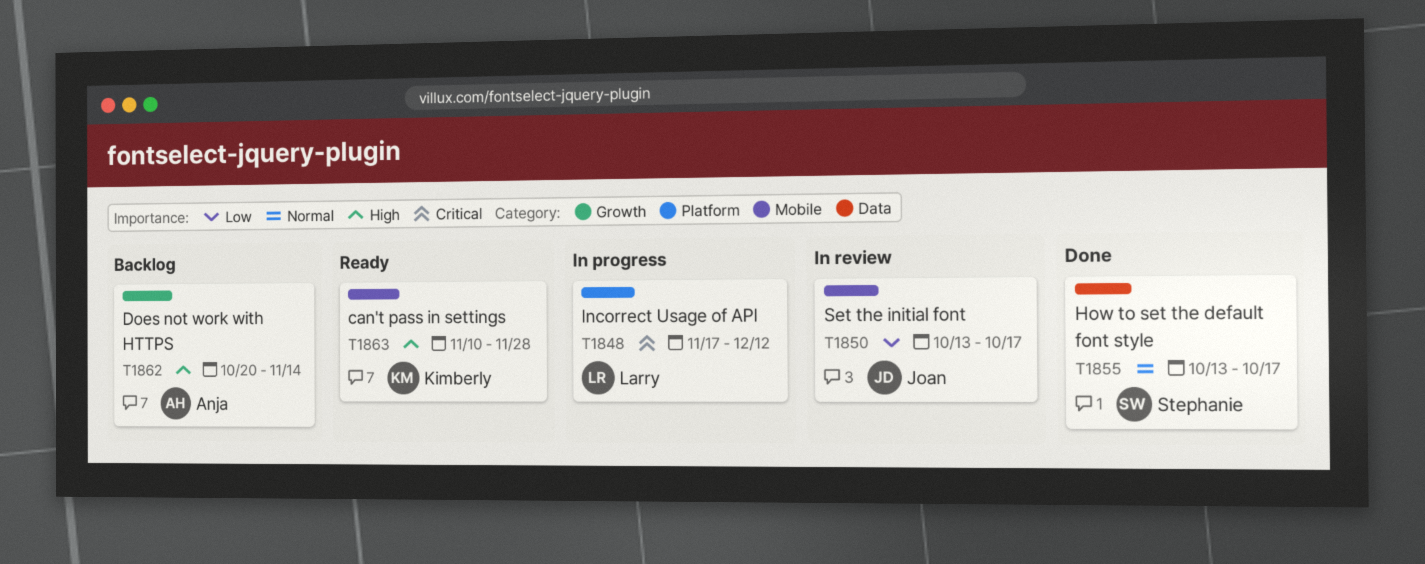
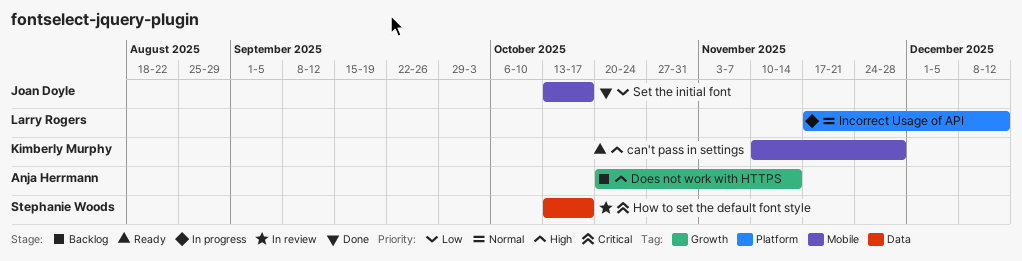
How to set the default font style, status: Done -> In review
How to set the default font style, priority: Normal -> Critical
Incorrect Usage of API, priority: Critical -> Normal
Set the initial font, status: In review -> Done

